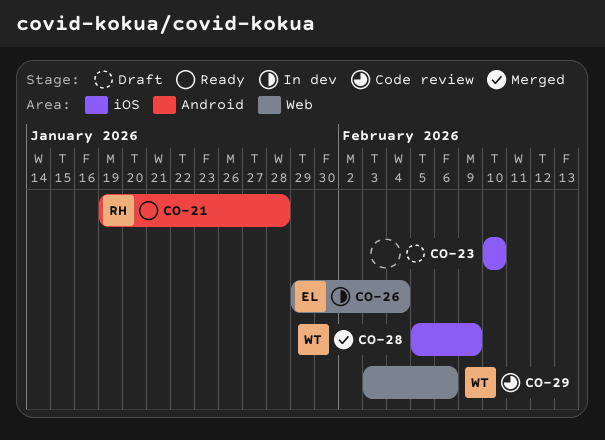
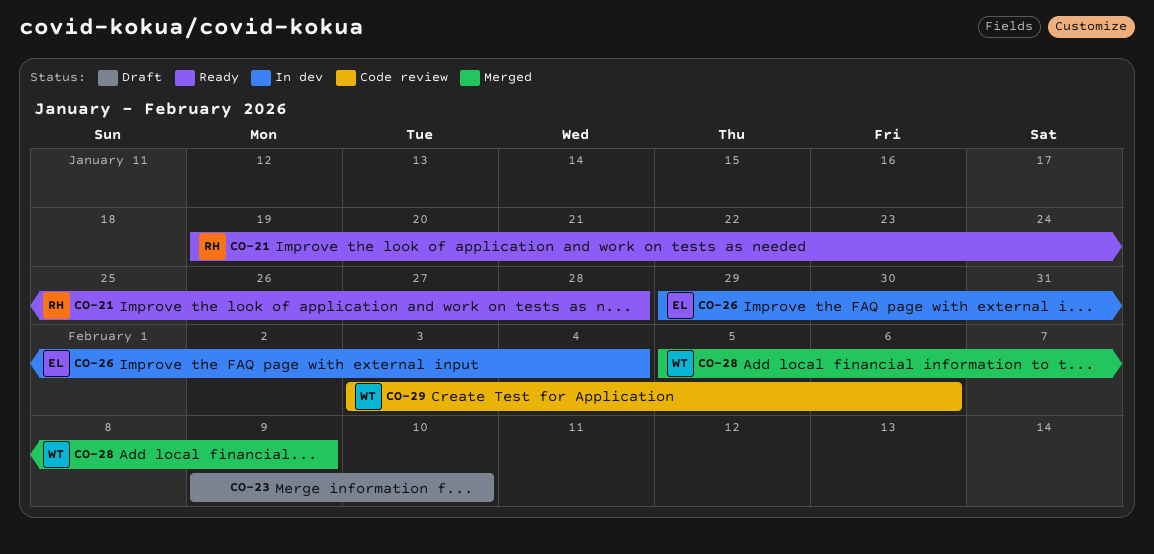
CO-23, start: Feb 10 -> Feb 9

